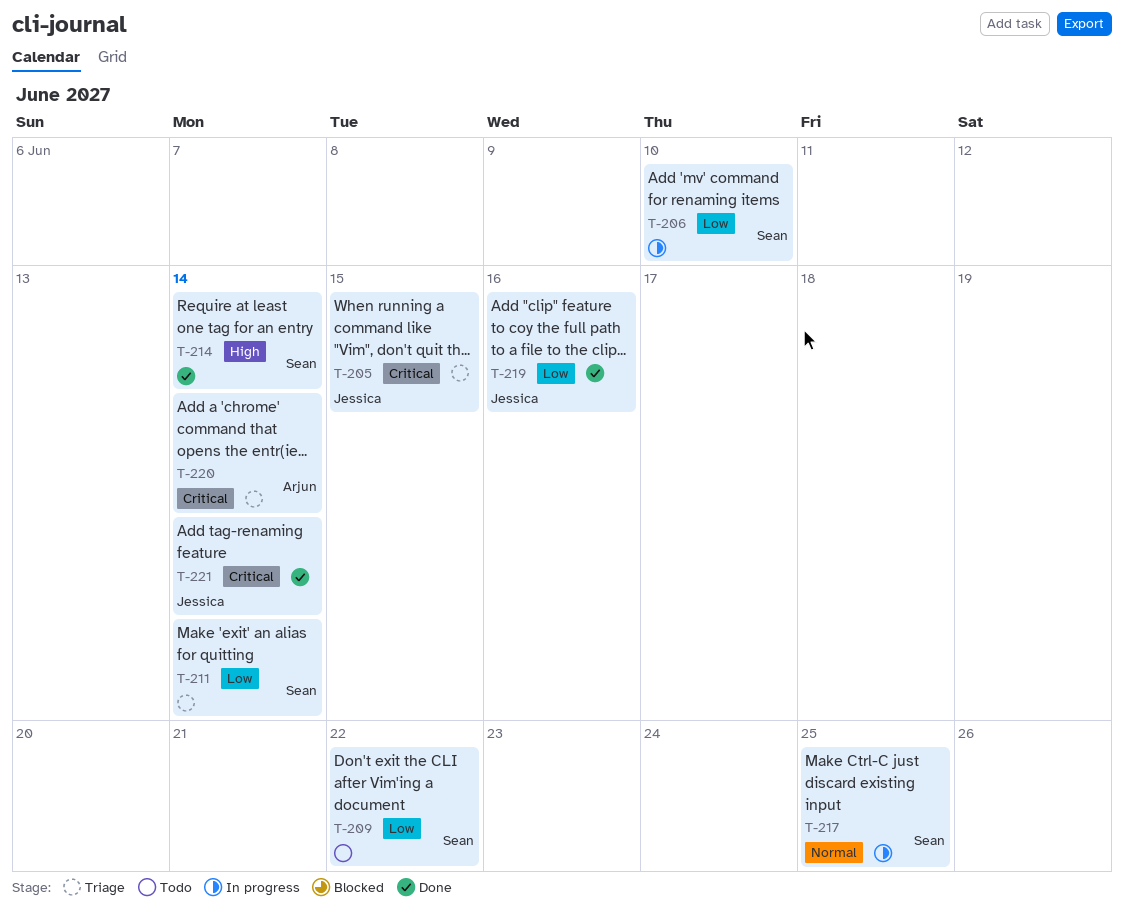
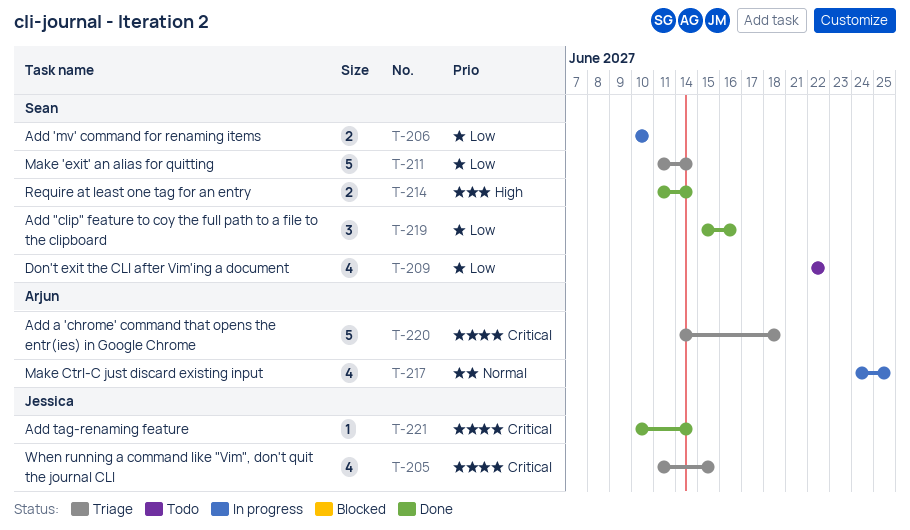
T-217, owner: Sean -> Arjun
T-219, owner: Jessica -> Sean
T-220, due: Jun 14 -> Jun 18

